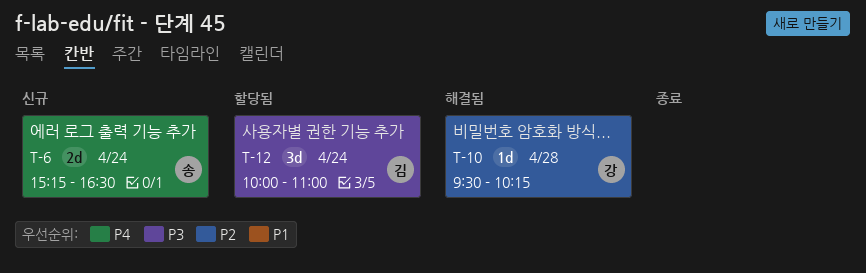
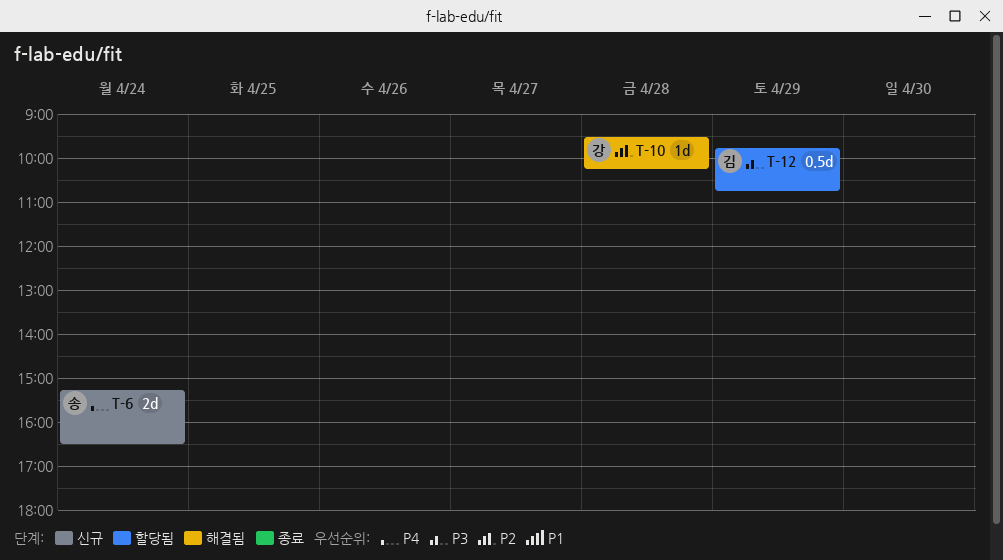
T-12, estimate: 3d -> 0.5d
T-12, day: Apr 24 -> Apr 29
T-12, begins: 10:00 -> 09:45
T-12, ends: 11:00 -> 10:45

